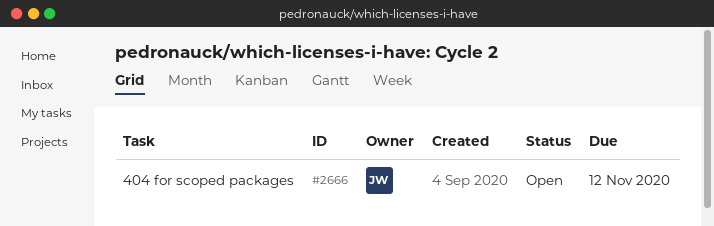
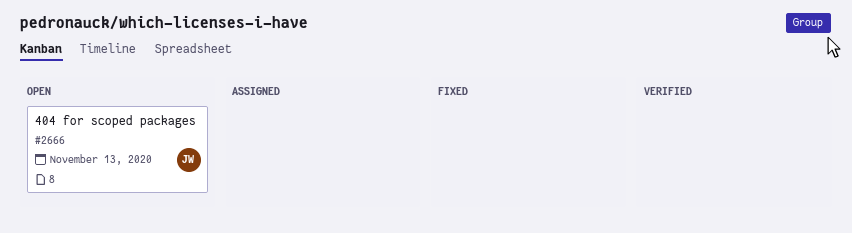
#2666, due: Nov 12 -> Nov 13

